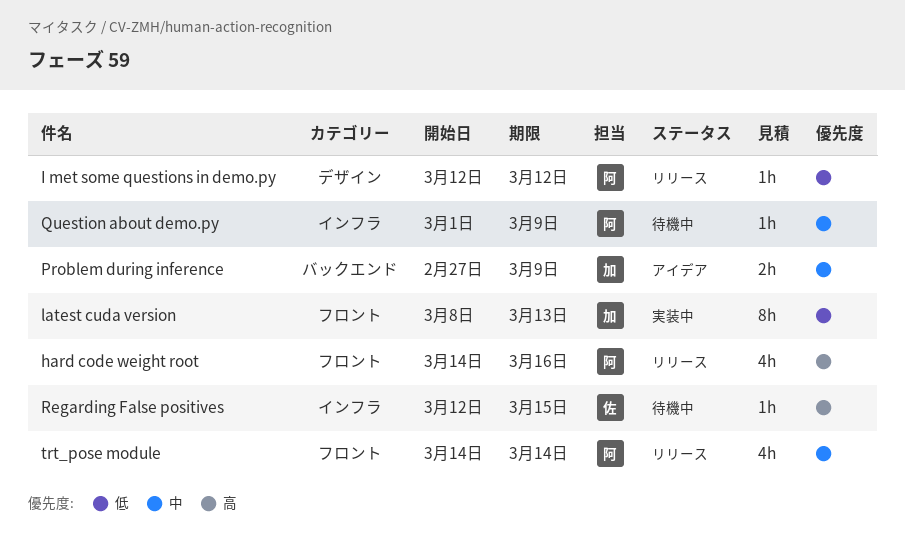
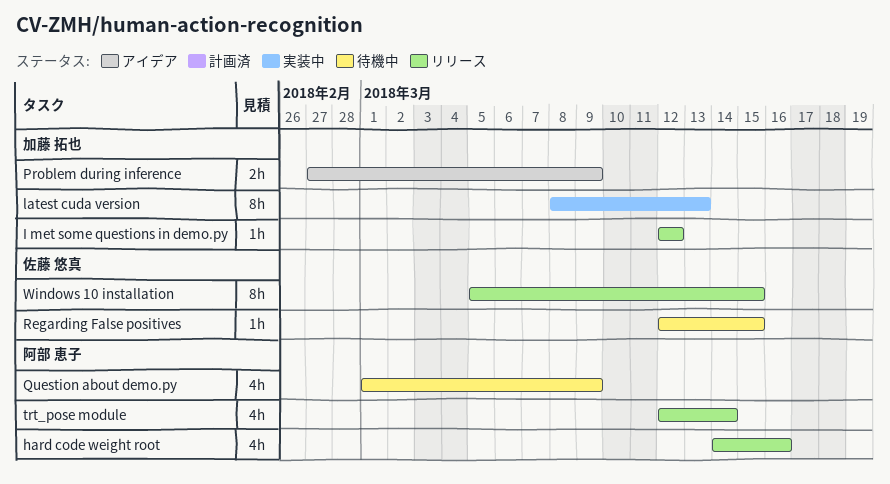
I met some questions in demo.py, owner: 阿部 恵子 -> 加藤 拓也
Question about demo.py, estimate: 1h -> 4h
trt_pose module, start: Mar 14 -> Mar 12
Windows 10 installation: none -> present

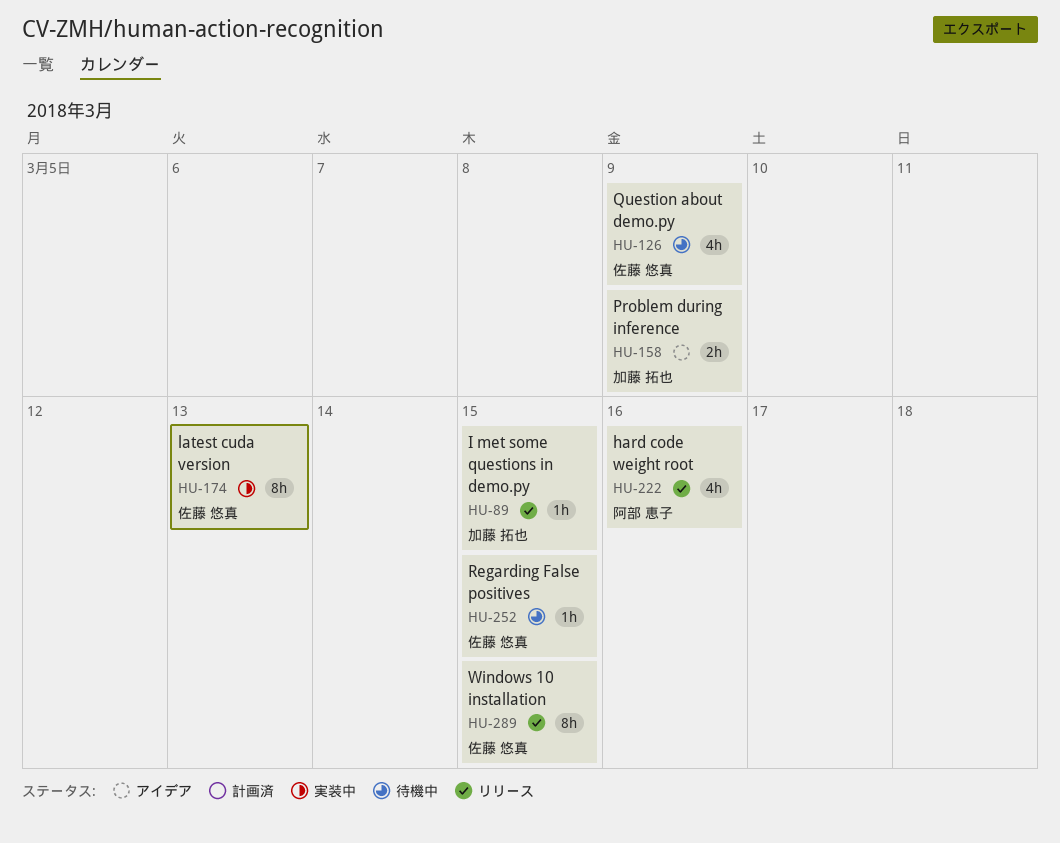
I met some questions in demo.py, due: Mar 12 -> Mar 15
latest cuda version, owner: 加藤 拓也 -> 佐藤 悠真
Question about demo.py, owner: 阿部 恵子 -> 佐藤 悠真
trt_pose module: present -> none

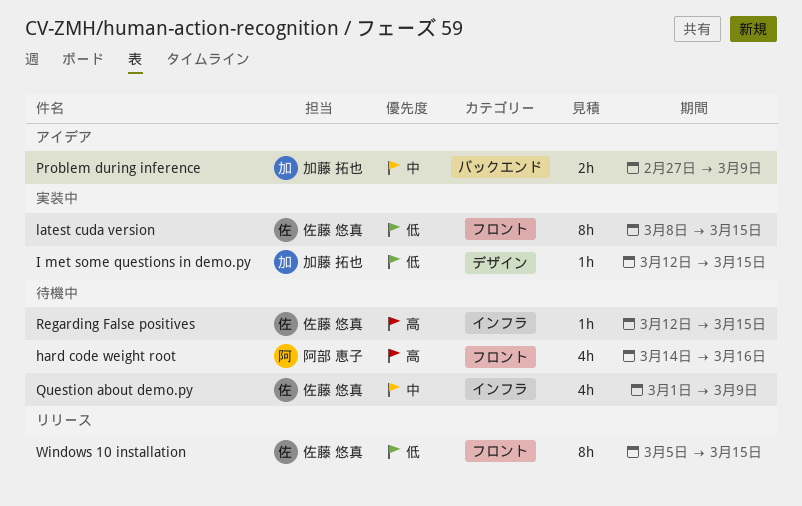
hard code weight root, status: リリース -> 待機中
I met some questions in demo.py, status: リリース -> 実装中
latest cuda version, due: Mar 13 -> Mar 15

